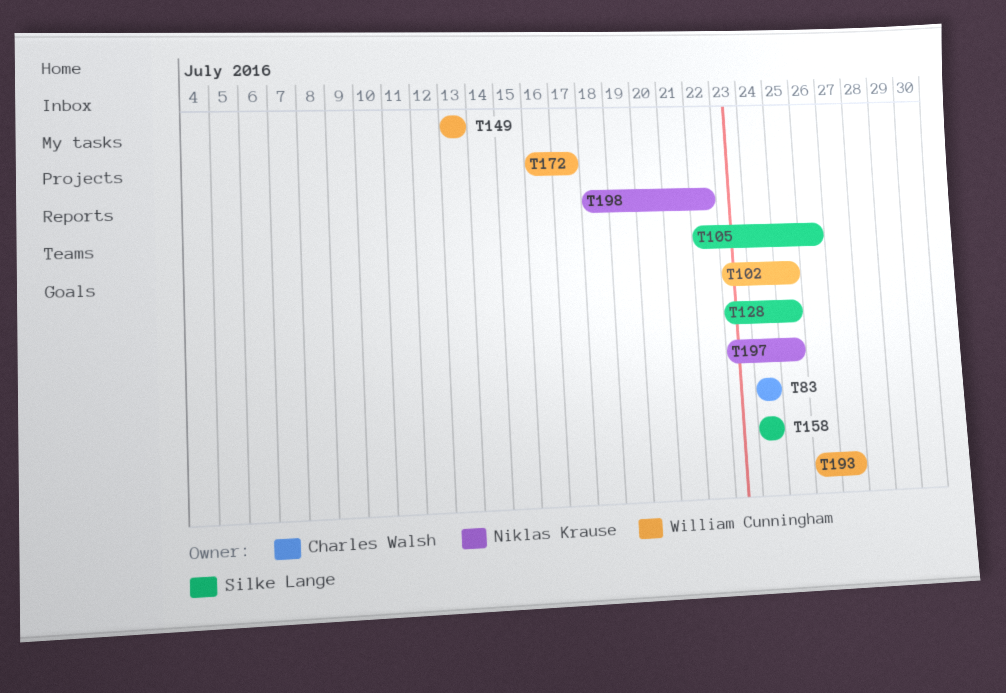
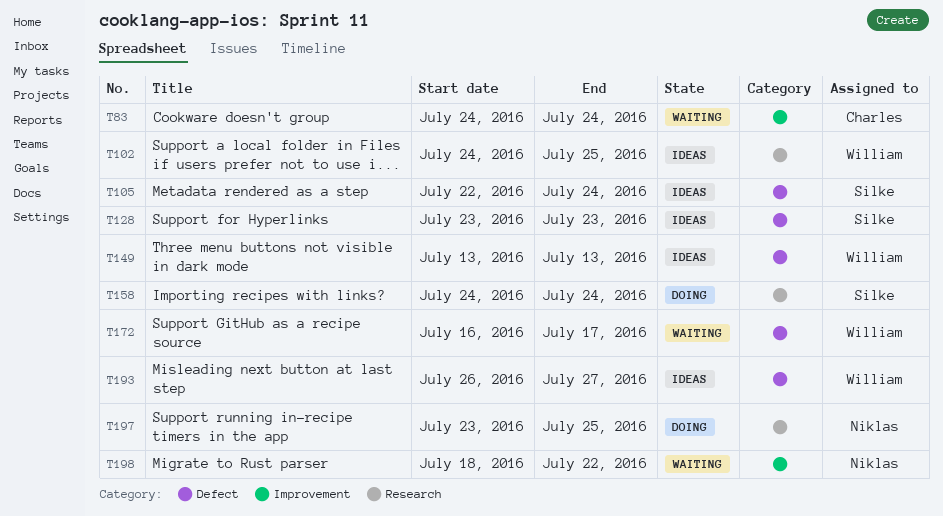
T102, start: Jul 23 -> Jul 24
T105, due: Jul 26 -> Jul 24
T128, due: Jul 25 -> Jul 23

